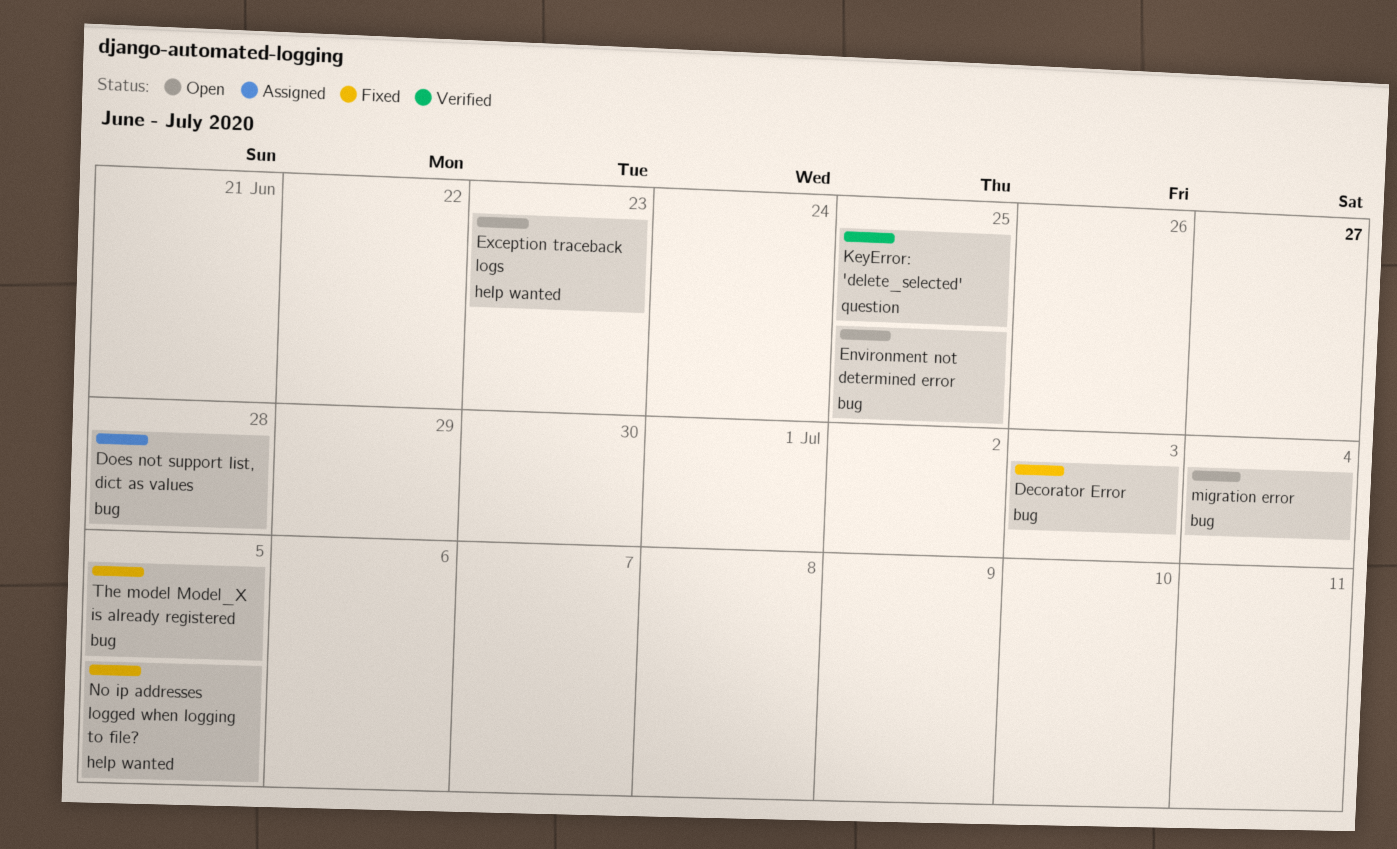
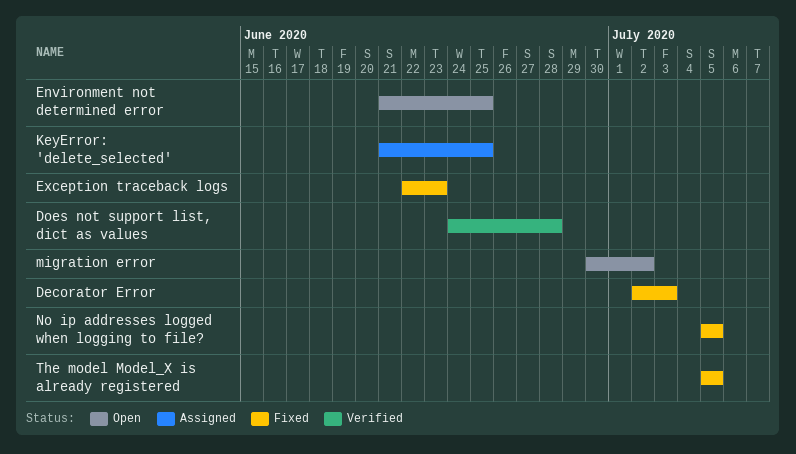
Does not support list, dict as values, status: Assigned -> Verified
Exception traceback logs, status: Open -> Fixed
KeyError: 'delete_selected', status: Verified -> Assigned
migration error, due: Jul 4 -> Jul 2

